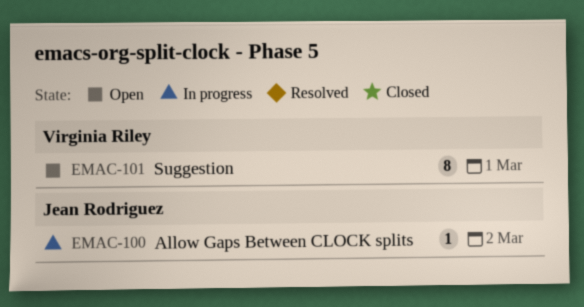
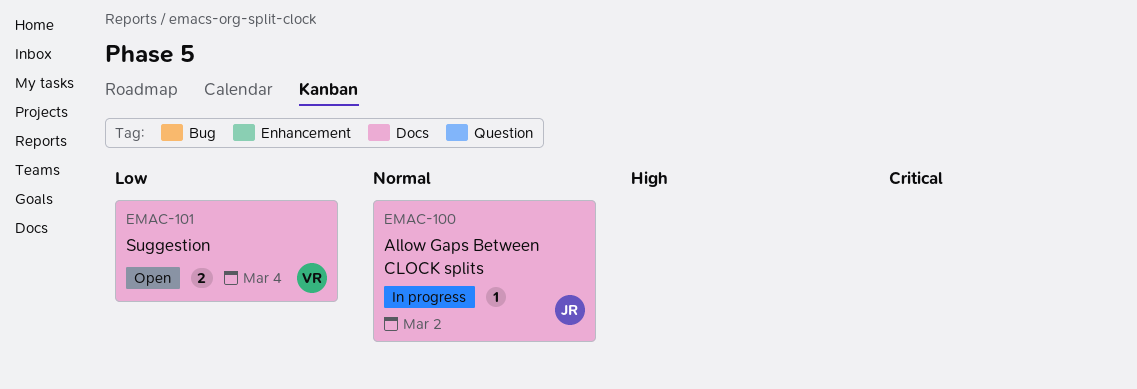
EMAC-101, estimate: 8 -> 2
EMAC-101, due: Mar 1 -> Mar 4

